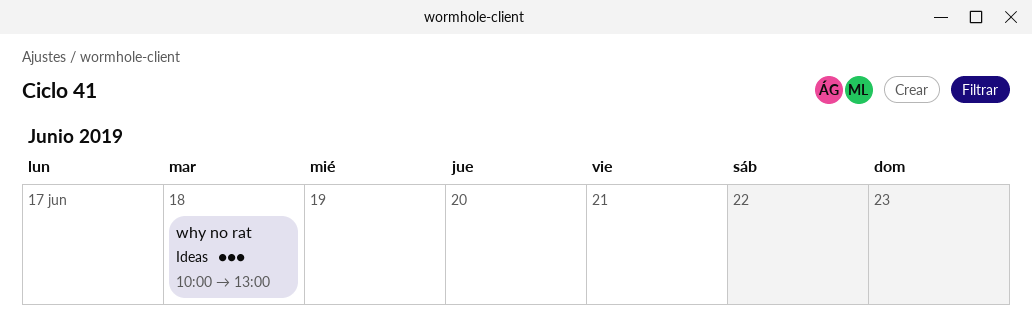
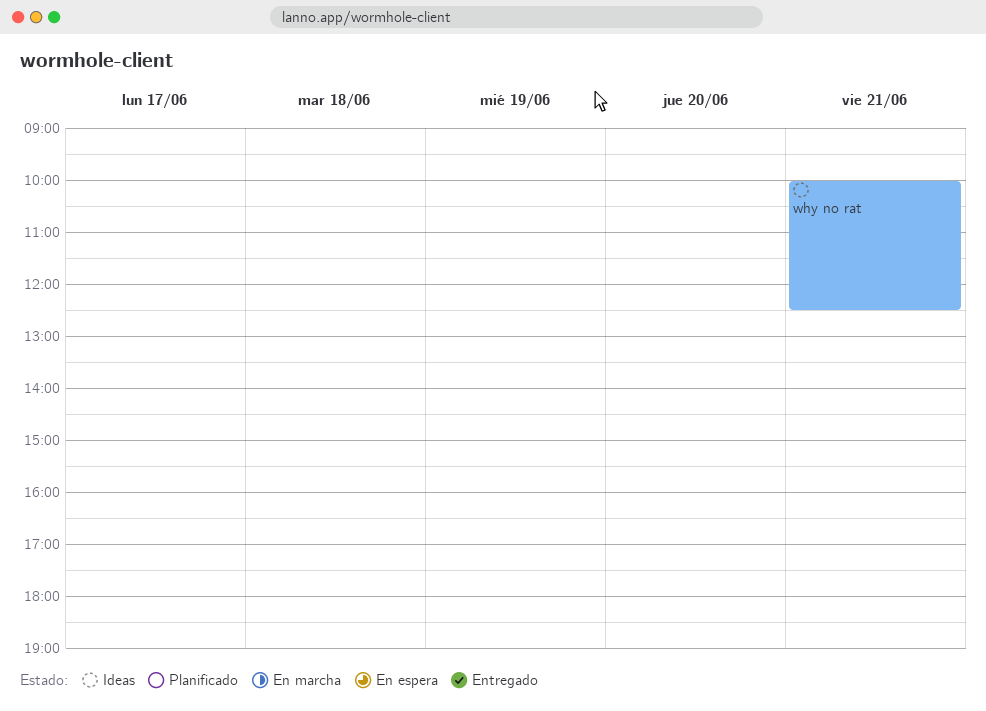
why no rat, day: Jun 18 -> Jun 21
why no rat, ends: 13:00 -> 12:30

